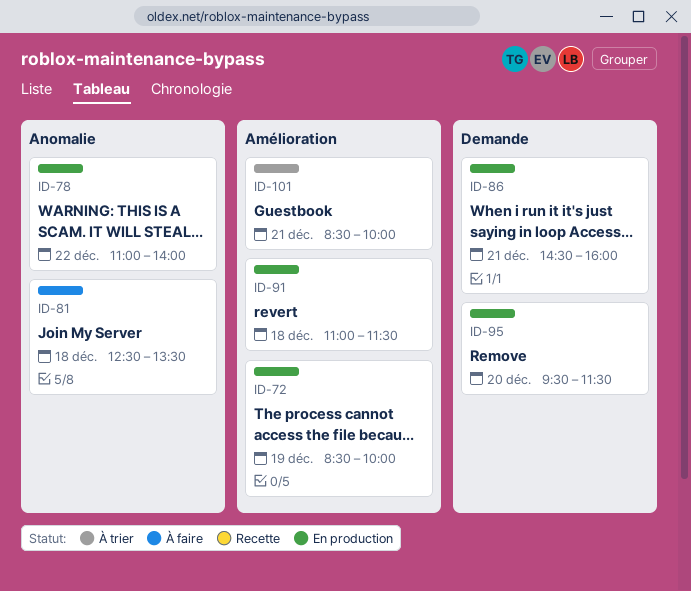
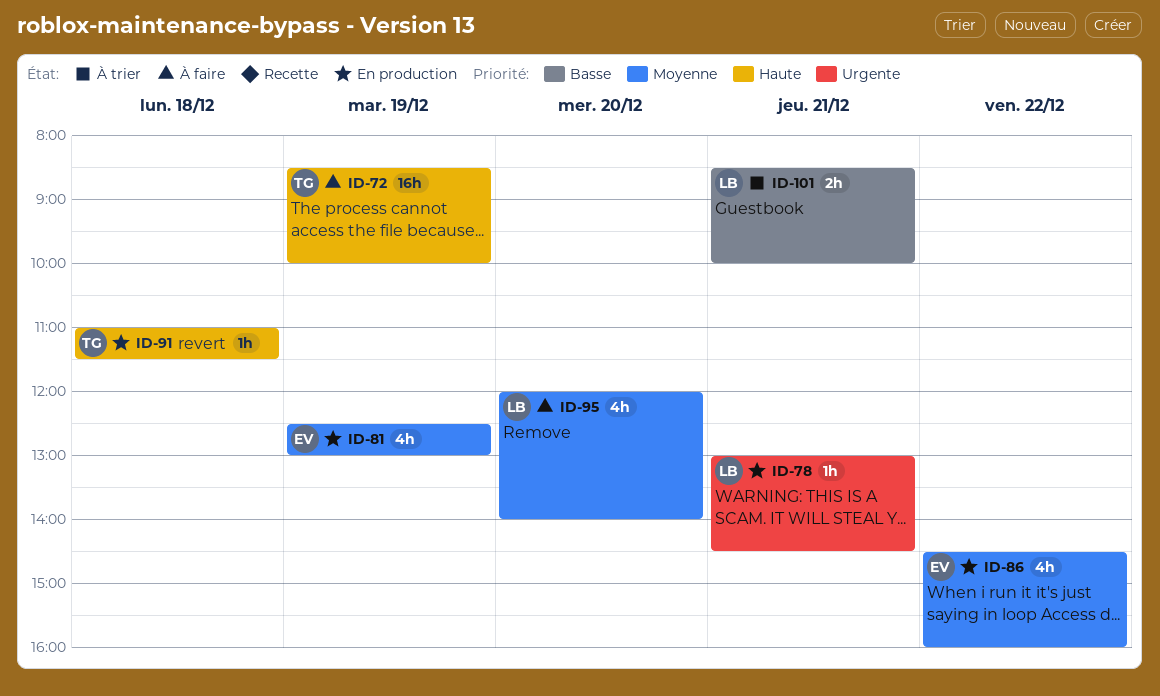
ID-72, status: En production -> À faire
ID-78, day: Dec 22 -> Dec 21
ID-78, begins: 11:00 -> 13:00
ID-78, ends: 14:00 -> 14:30
ID-81, status: À faire -> En production
ID-81, day: Dec 18 -> Dec 19
ID-81, ends: 13:30 -> 13:00
ID-86, day: Dec 21 -> Dec 22
ID-95, status: En production -> À faire
ID-95, begins: 09:30 -> 12:00
ID-95, ends: 11:30 -> 14:00

